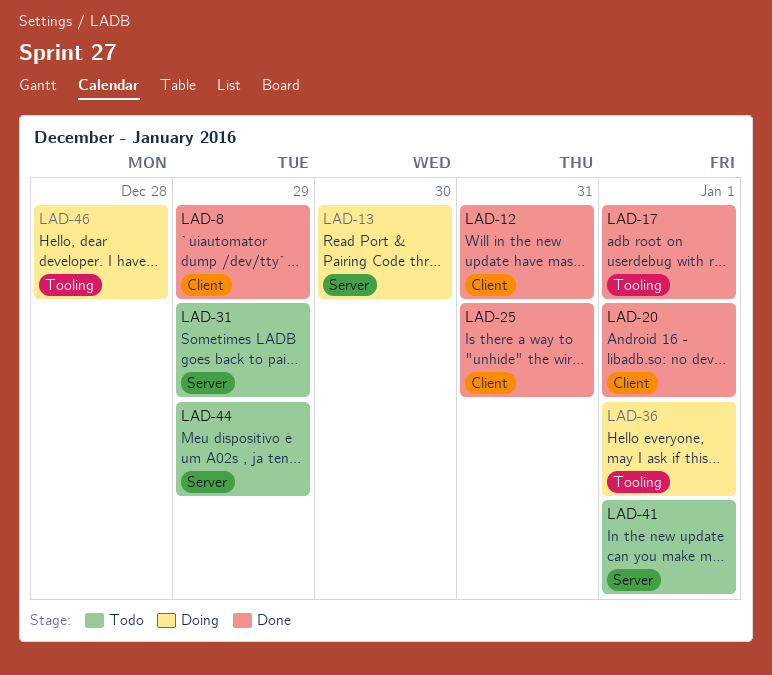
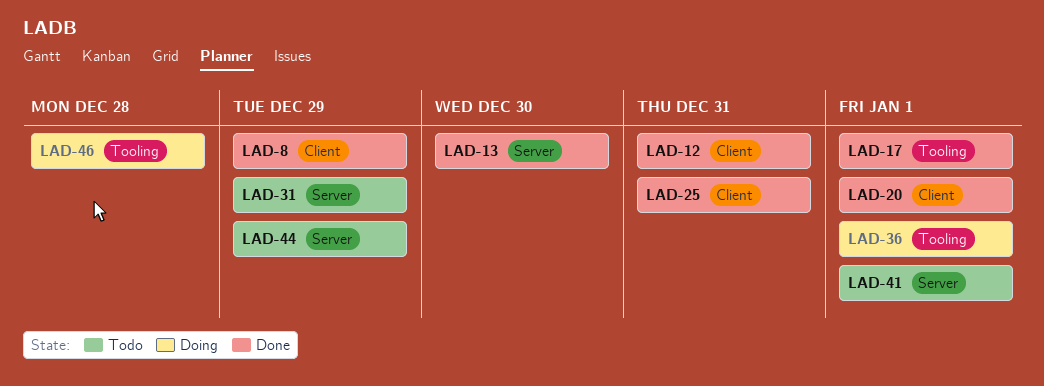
LAD-13, status: Doing -> Done

